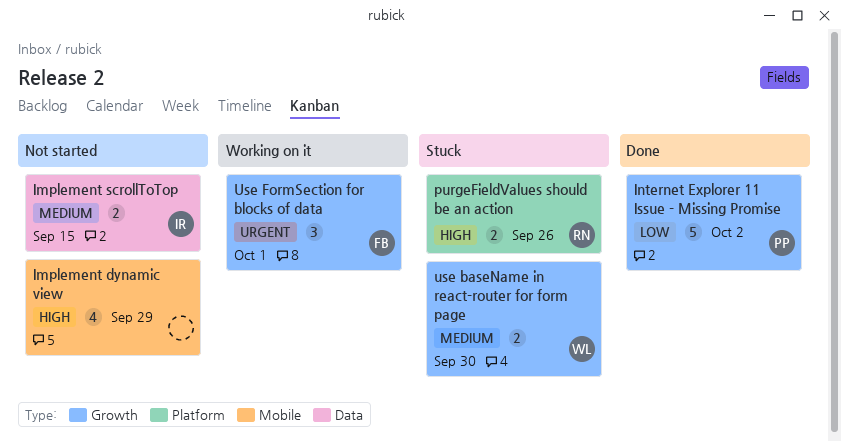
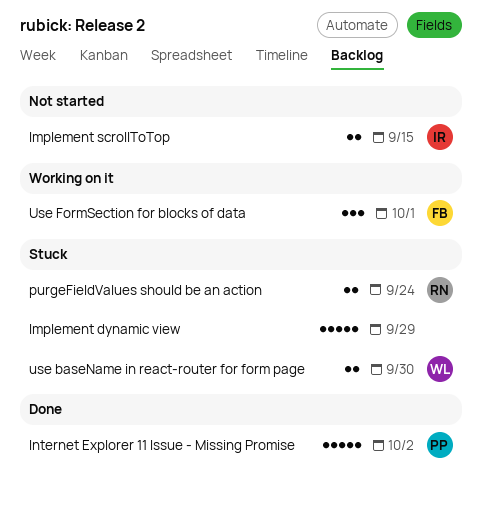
Implement dynamic view, status: Not started -> Stuck
Implement dynamic view, estimate: 4 -> 5
purgeFieldValues should be an action, due: Sep 26 -> Sep 24

